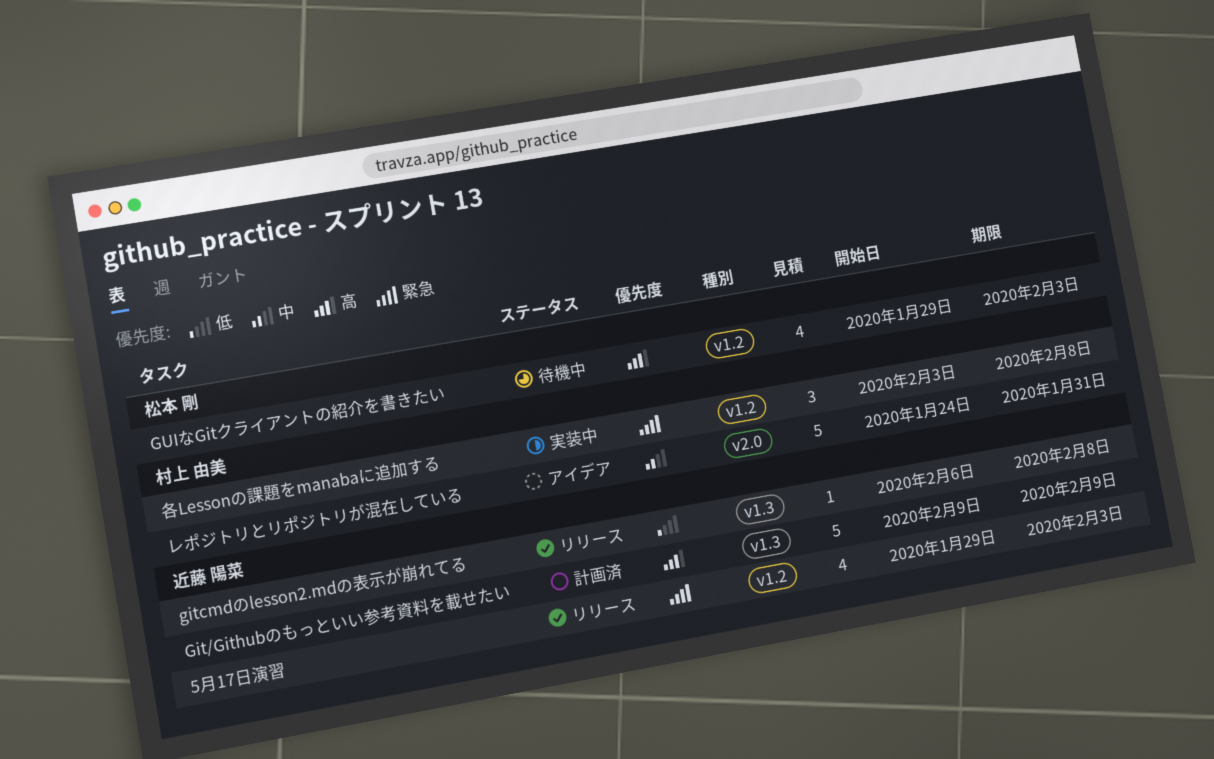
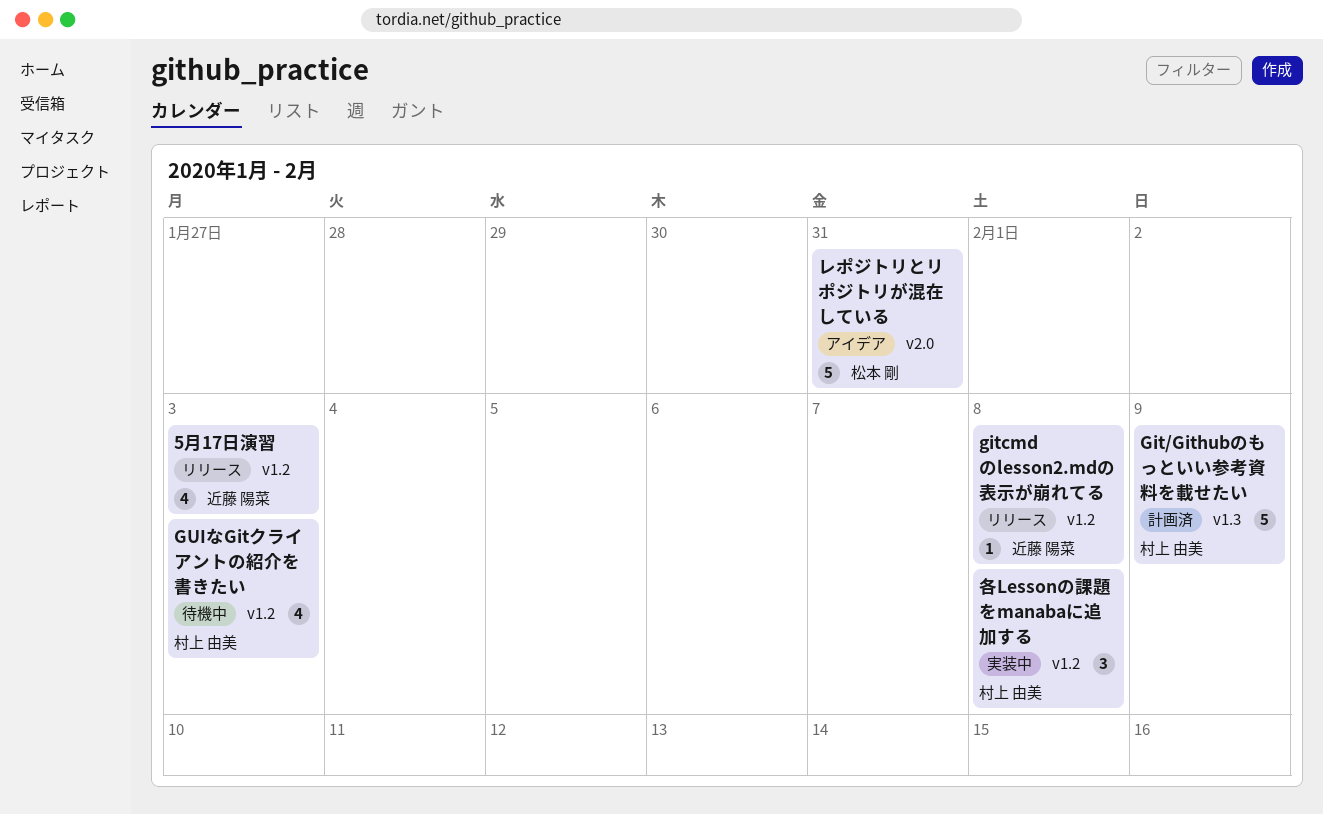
Git/Githubのもっといい参考資料を載せたい, owner: 近藤 陽菜 -> 村上 由美
gitcmdのlesson2.mdの表示が崩れてる, label: v1.3 -> v1.2
GUIなGitクライアントの紹介を書きたい, owner: 松本 剛 -> 村上 由美
レポジトリとリポジトリが混在している, owner: 村上 由美 -> 松本 剛

